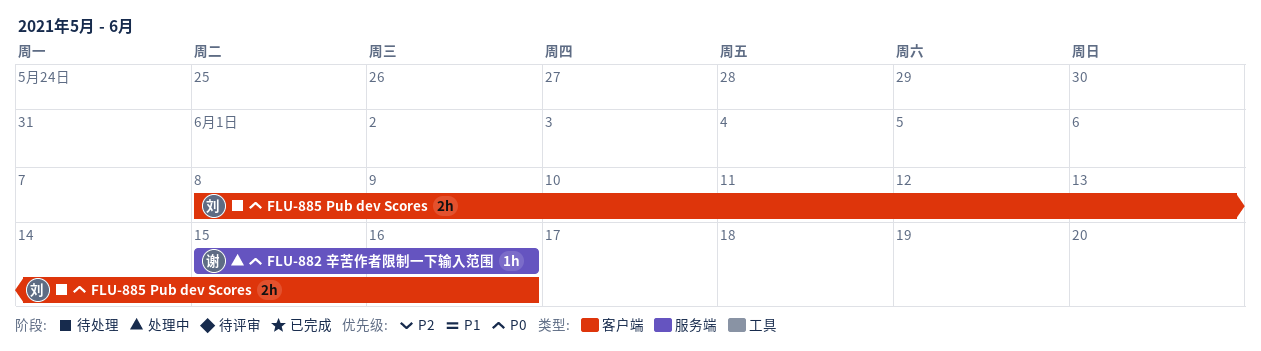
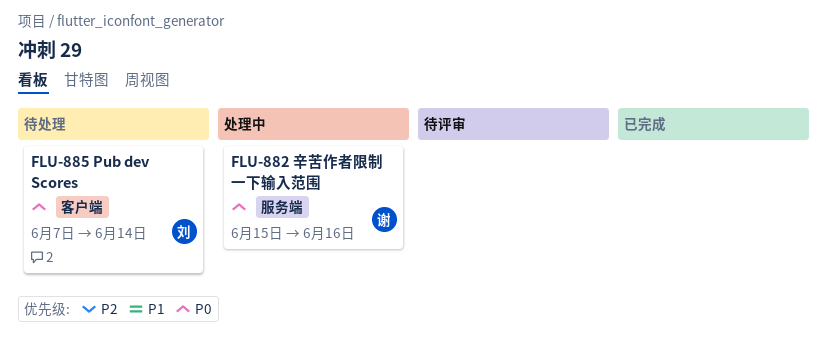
FLU-885, start: Jun 8 -> Jun 7
FLU-885, due: Jun 16 -> Jun 14

